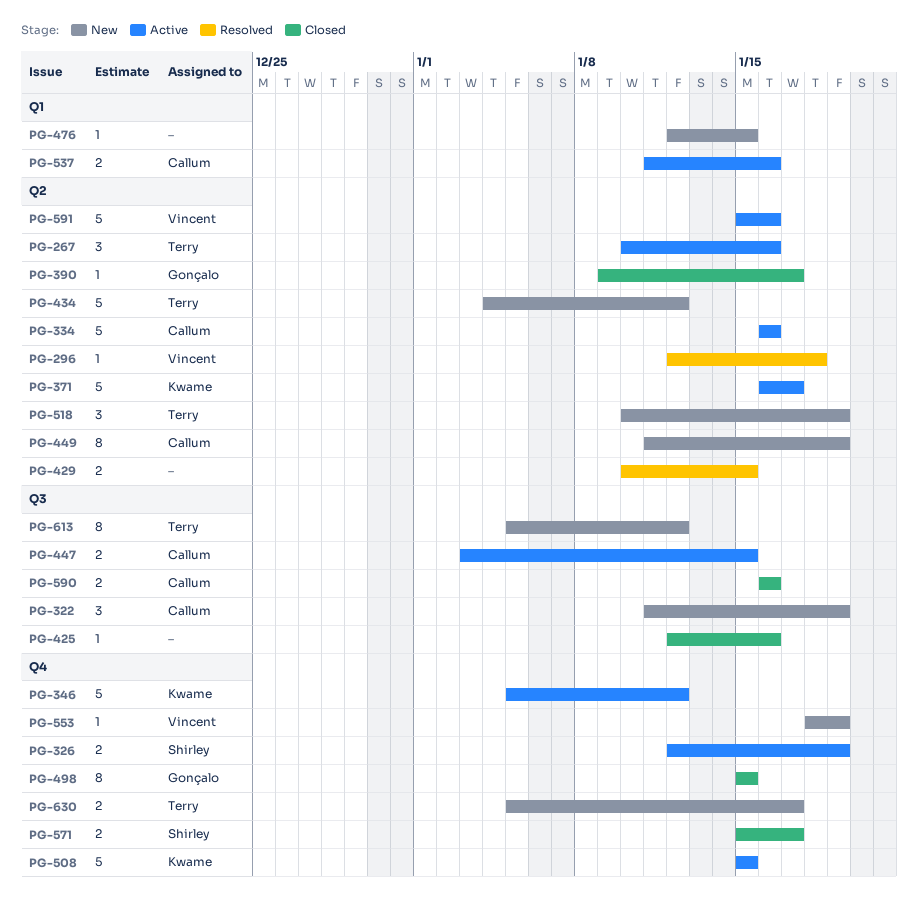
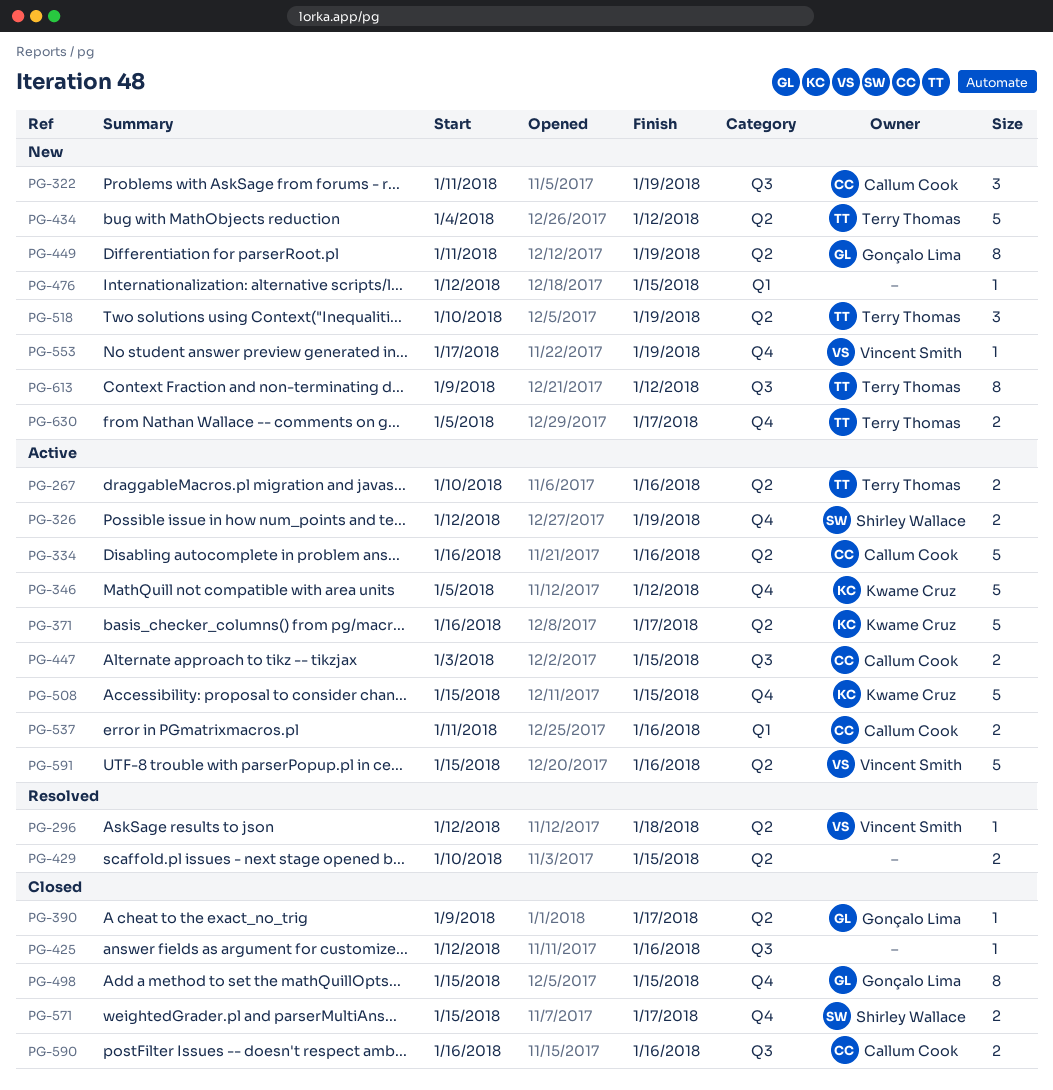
PG-267, estimate: 3 -> 2
PG-449, owner: Callum Cook -> Gonçalo Lima
PG-553, start: Jan 18 -> Jan 17
PG-613, start: Jan 5 -> Jan 9

